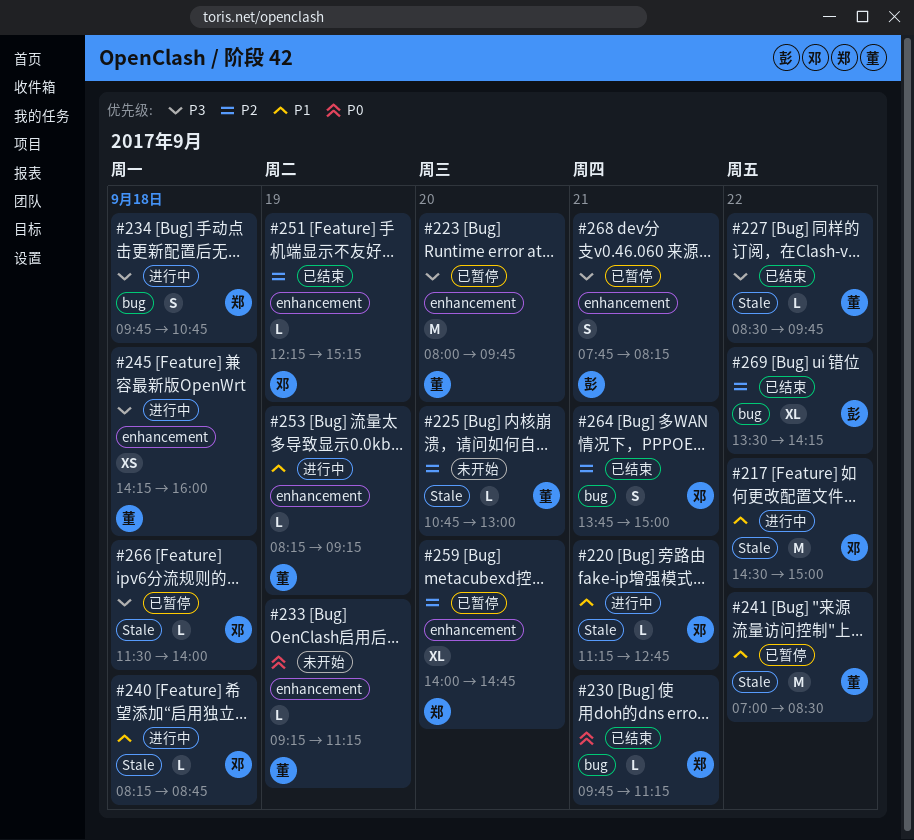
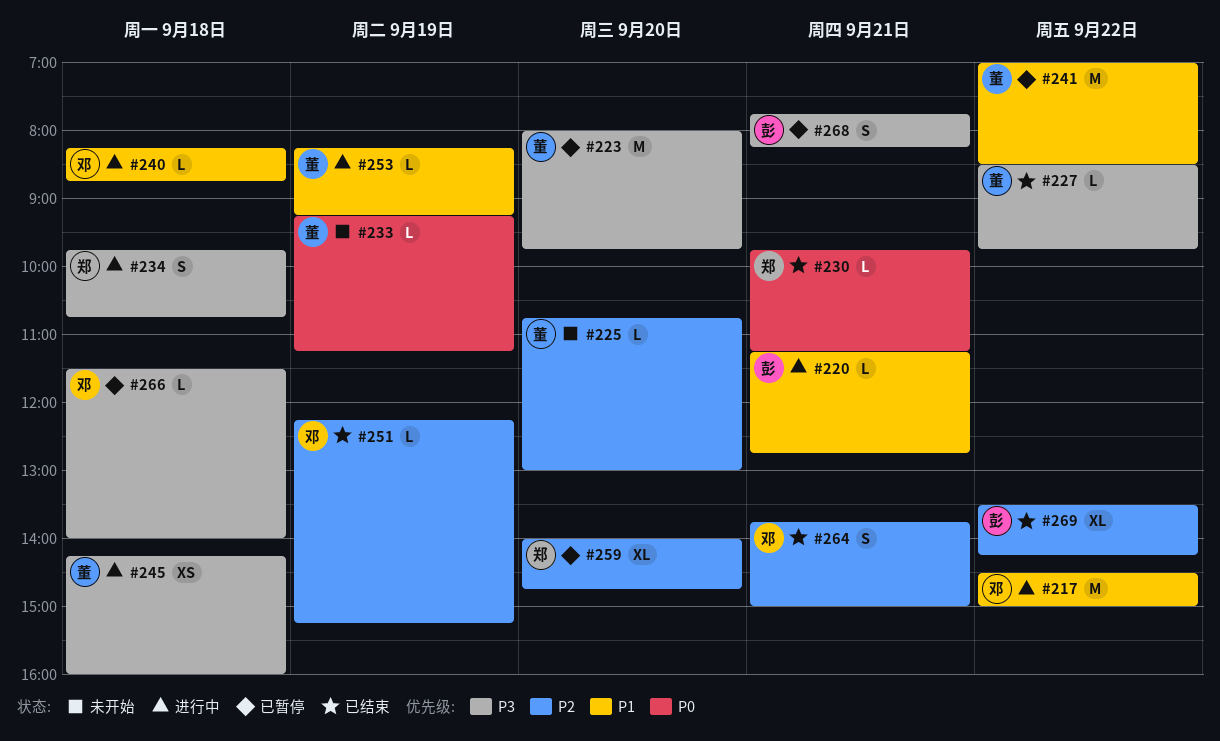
#220, owner: 邓 -> 彭

